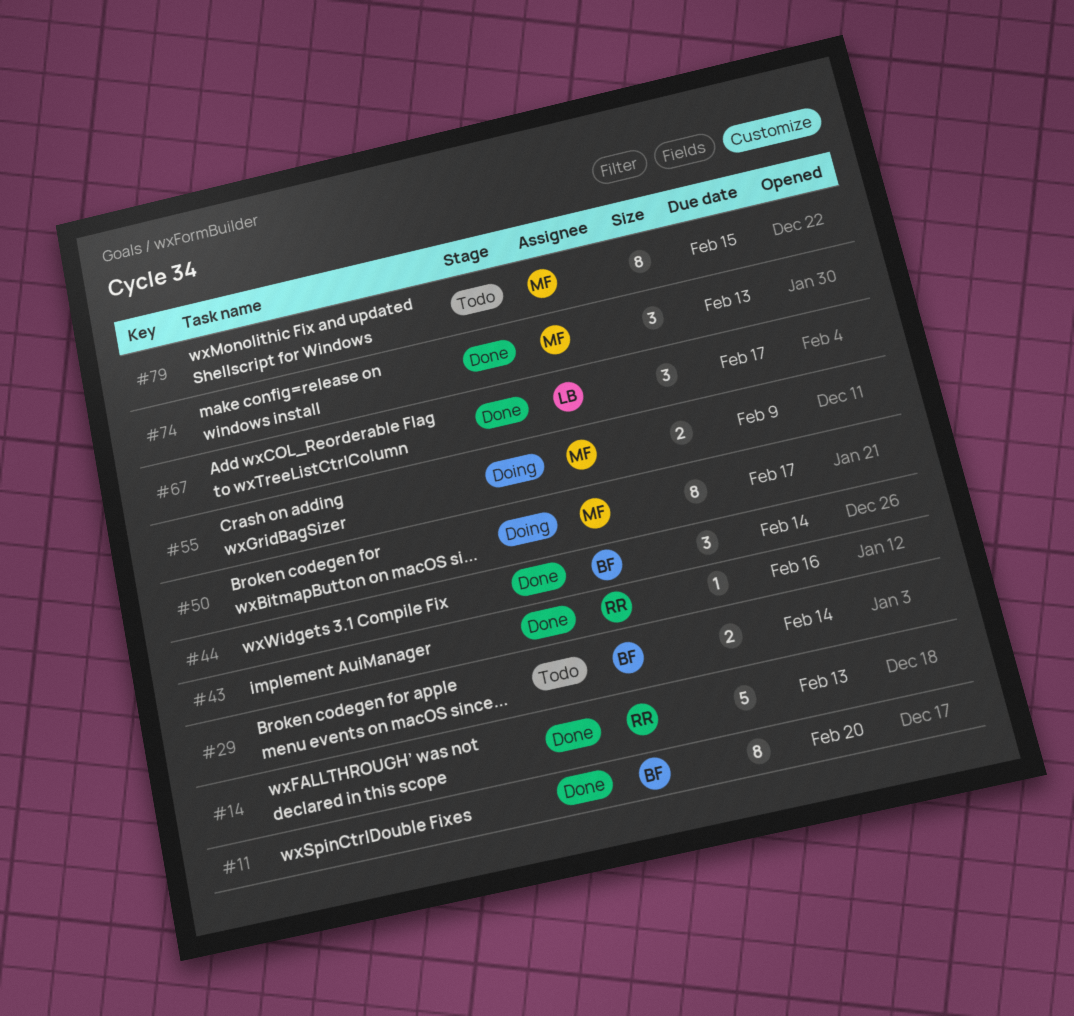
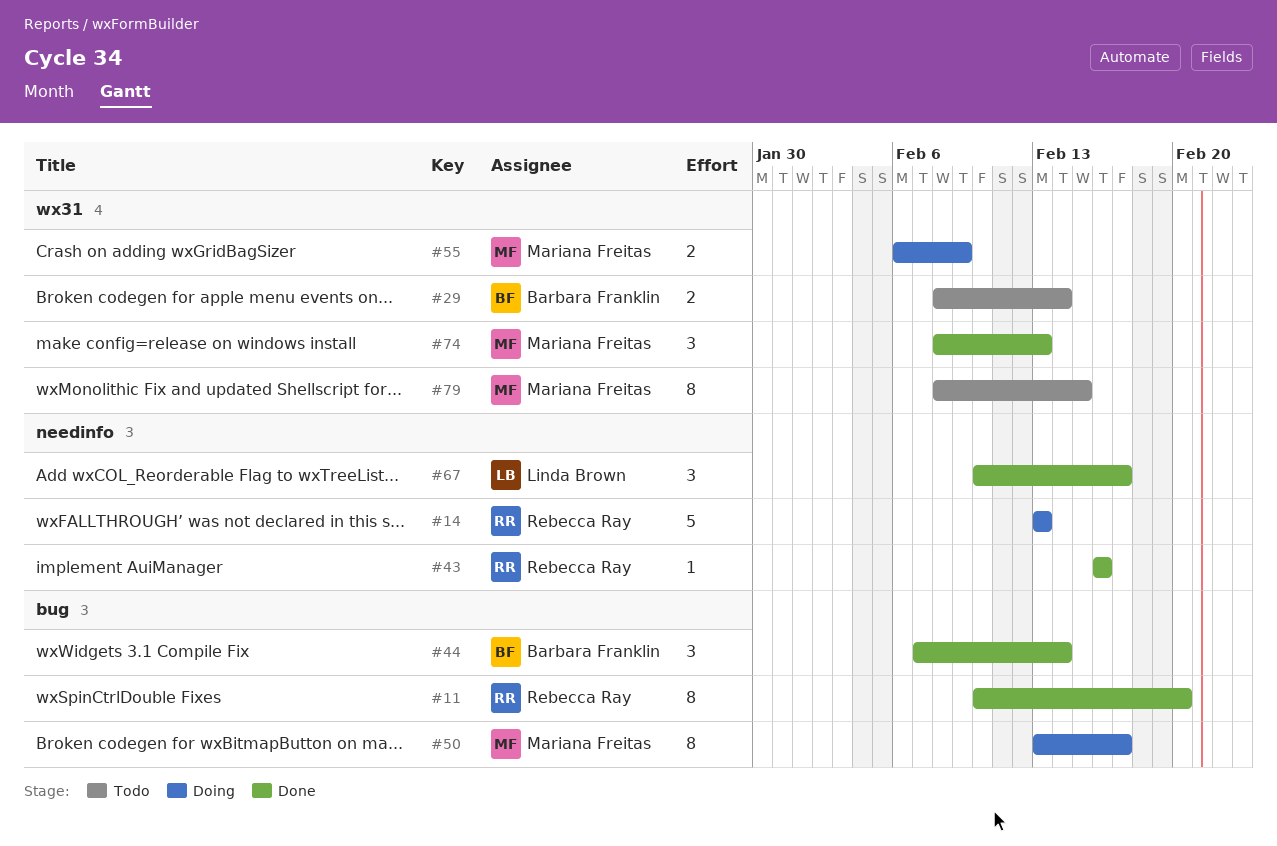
#11, owner: Barbara Franklin -> Rebecca Ray
#14, status: Done -> Doing

